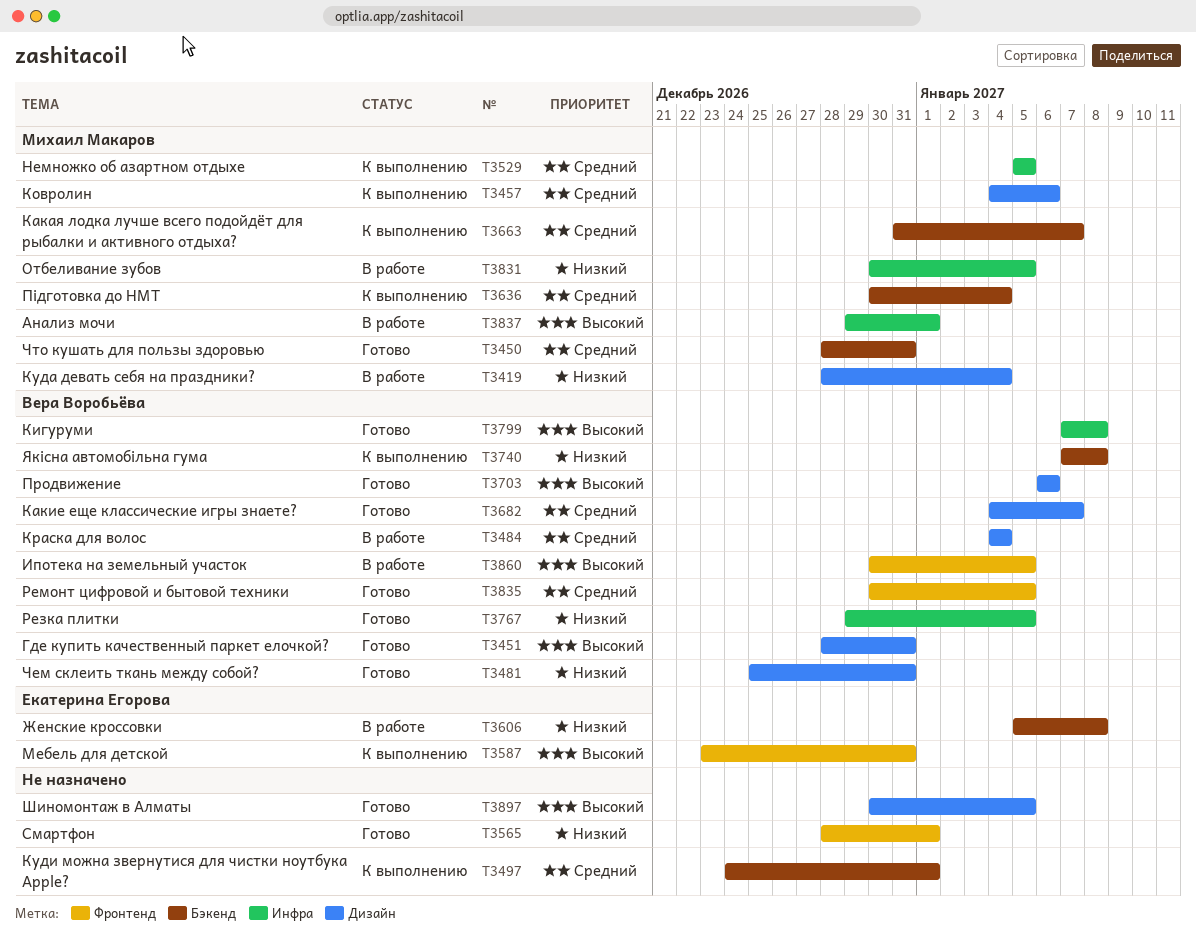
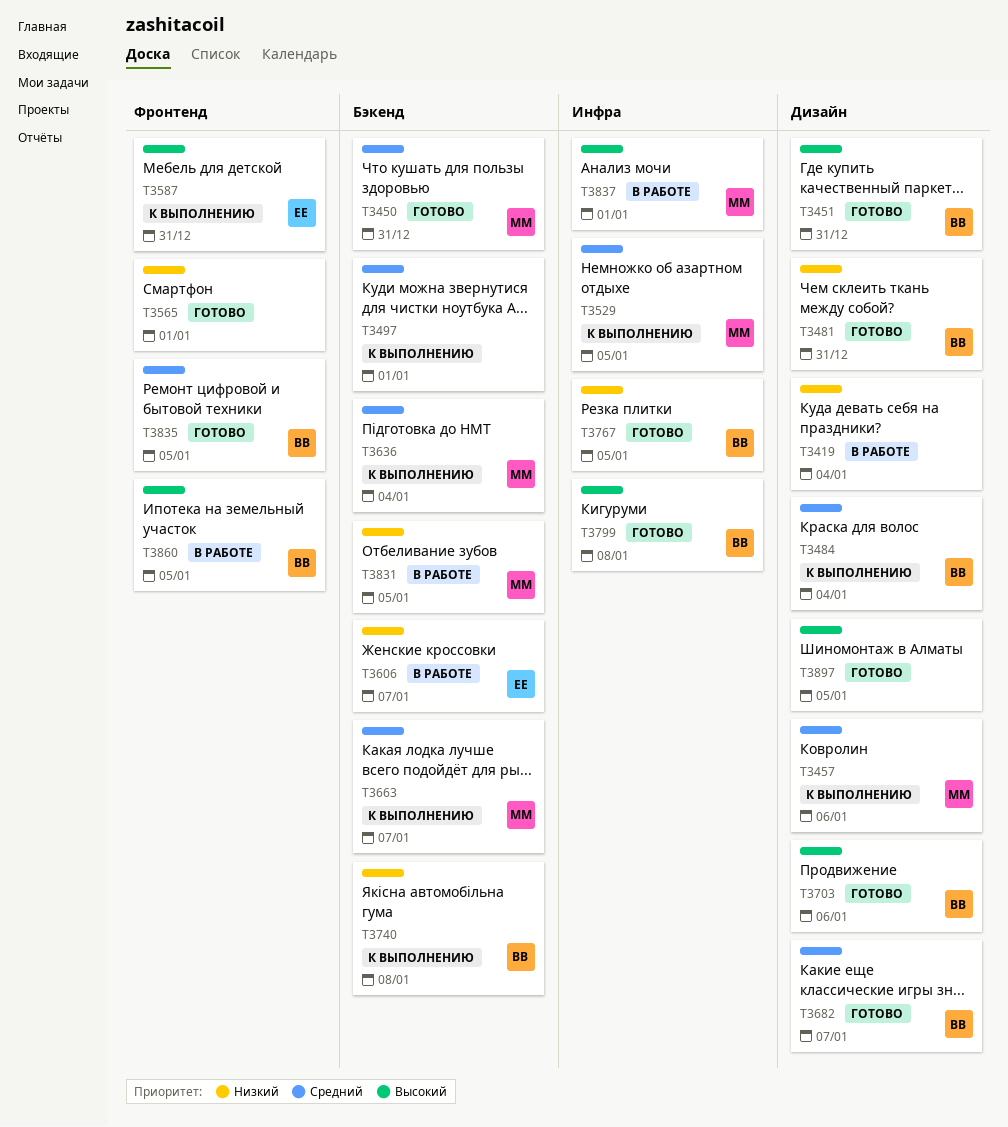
T3419, owner: Михаил Макаров -> none
T3484, status: В работе -> К выполнению
T3606, due: Jan 8 -> Jan 7
T3831, label: Инфра -> Бэкенд

